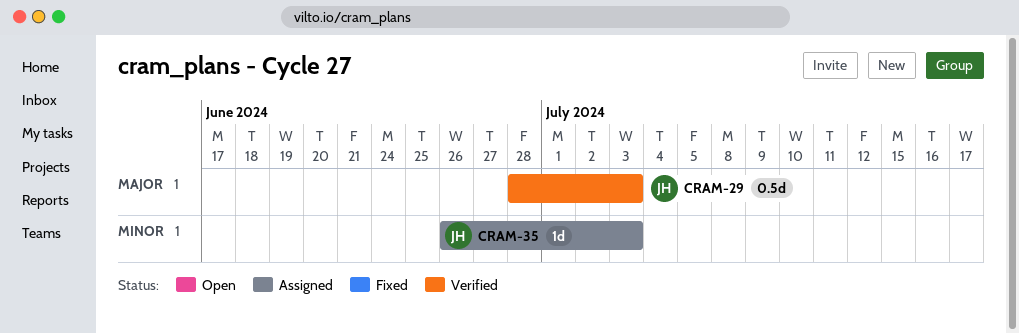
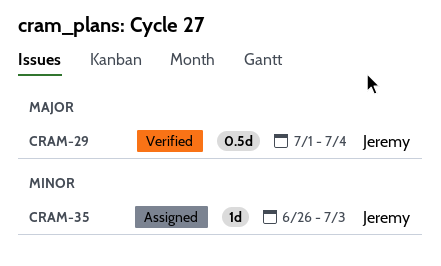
CRAM-29, start: Jun 28 -> Jul 1
CRAM-29, due: Jul 3 -> Jul 4

